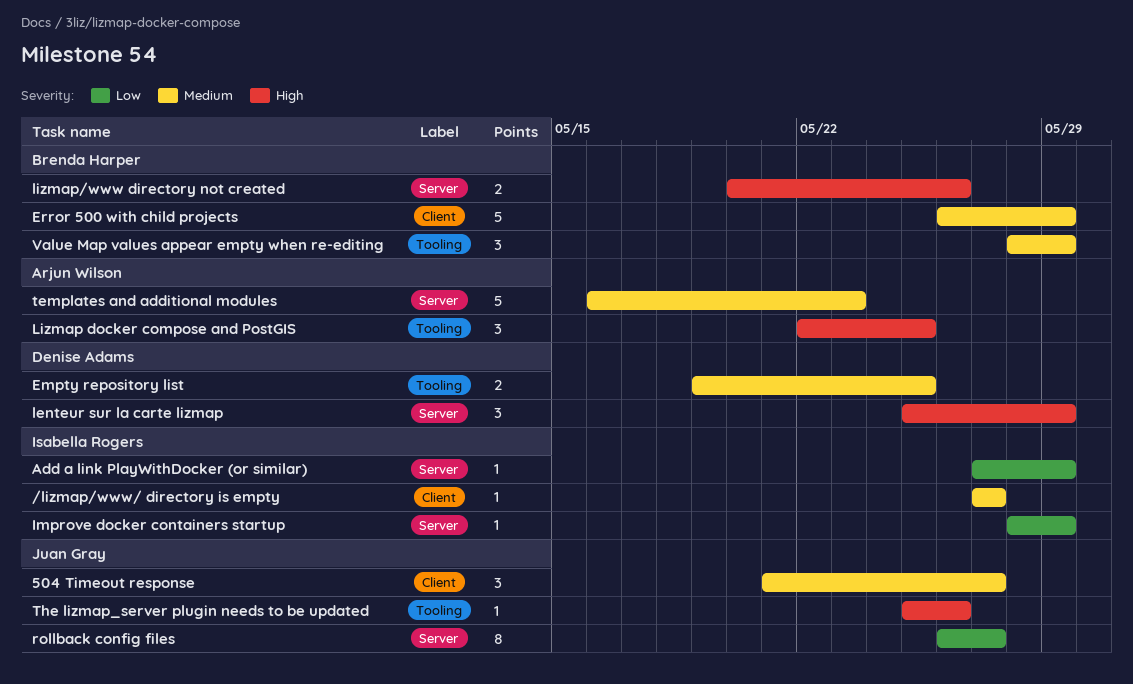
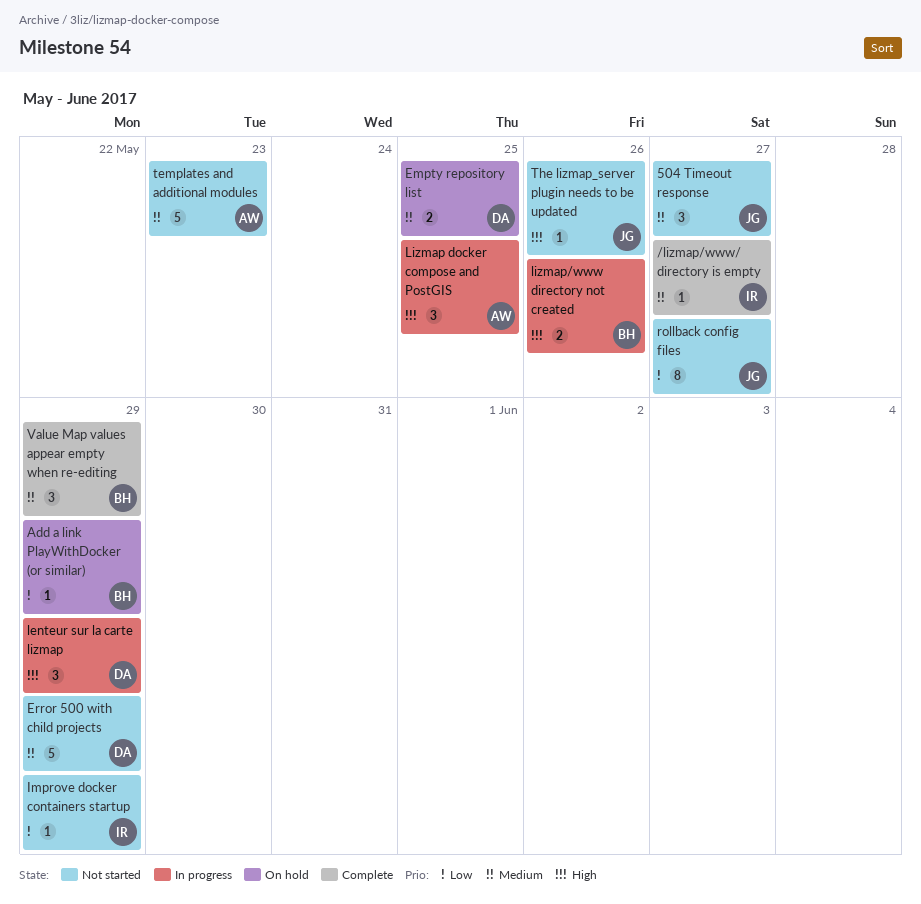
Add a link PlayWithDocker (or similar), owner: Isabella Rogers -> Brenda Harper
Error 500 with child projects, owner: Brenda Harper -> Denise Adams

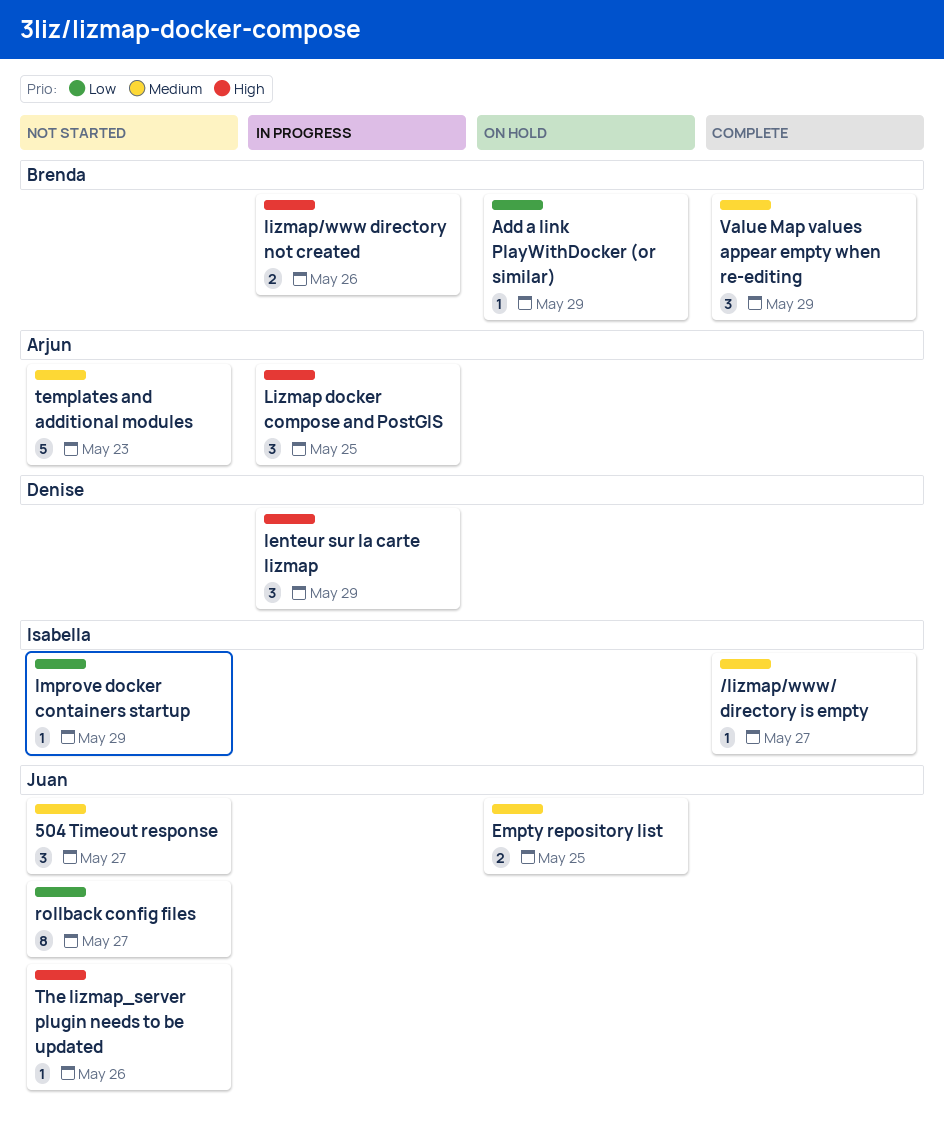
Empty repository list, owner: Denise -> Juan
Error 500 with child projects: present -> none

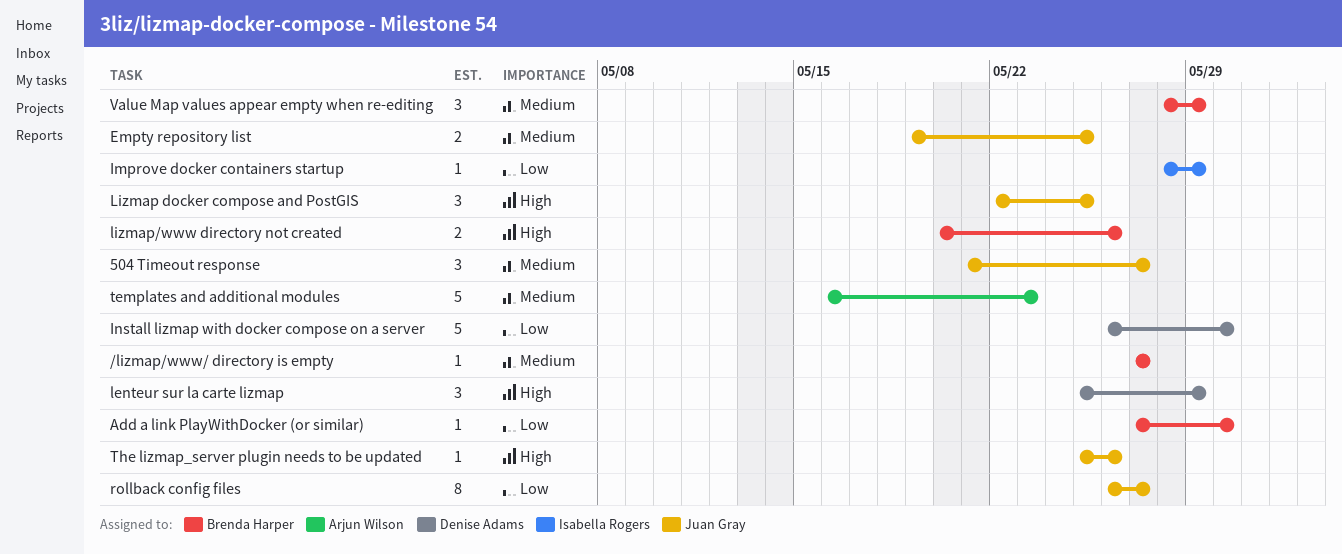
/lizmap/www/ directory is empty, owner: Isabella Rogers -> Brenda Harper
Add a link PlayWithDocker (or similar), due: May 29 -> May 30
Install lizmap with docker compose on a server: none -> present
Lizmap docker compose and PostGIS, owner: Arjun Wilson -> Juan Gray

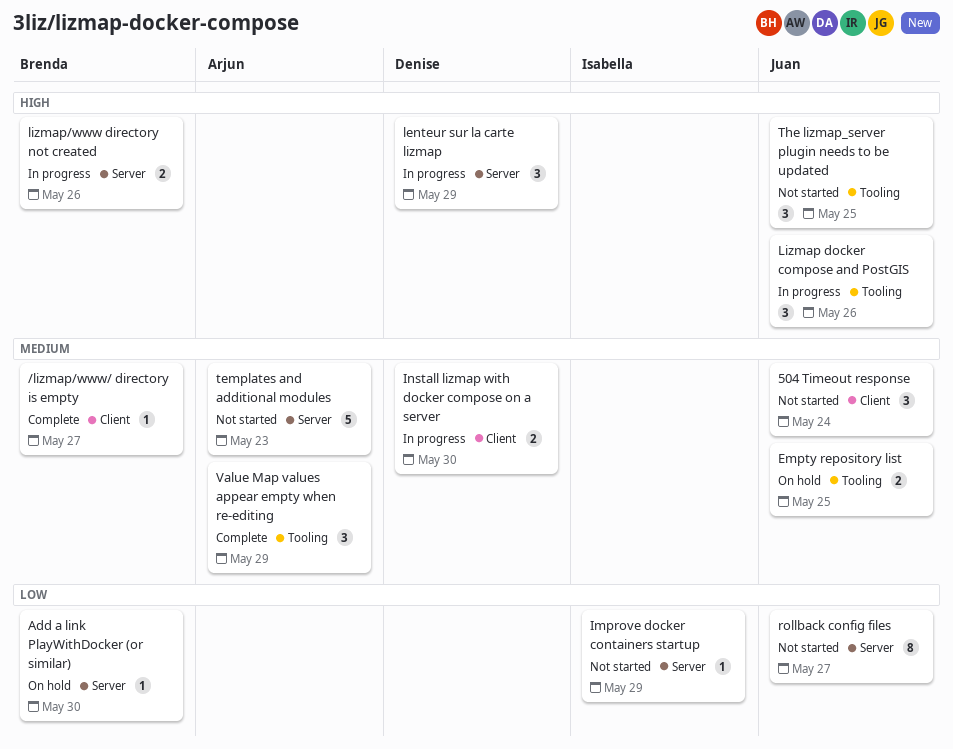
504 Timeout response, due: May 27 -> May 24
Install lizmap with docker compose on a server, priority: Low -> Medium
Install lizmap with docker compose on a server, estimate: 5 -> 2
Lizmap docker compose and PostGIS, due: May 25 -> May 26
The lizmap_server plugin needs to be updated, estimate: 1 -> 3
The lizmap_server plugin needs to be updated, due: May 26 -> May 25
Value Map values appear empty when re-editing, owner: Brenda Harper -> Arjun Wilson

